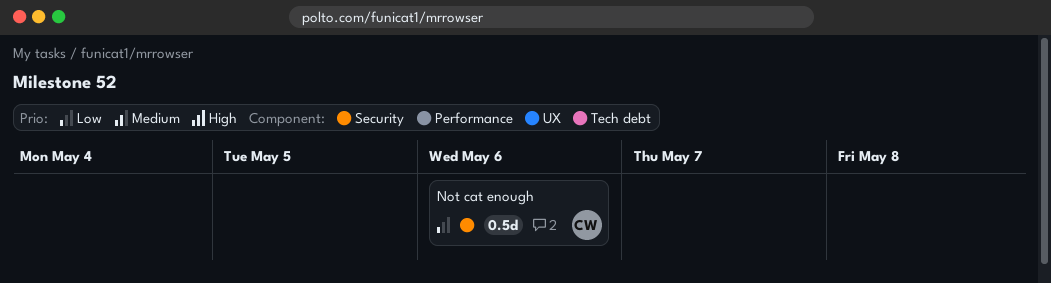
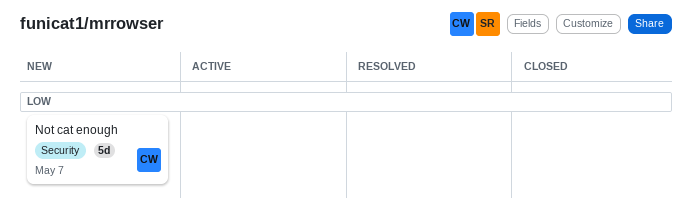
Not cat enough, estimate: 0.5d -> 5d
Not cat enough, due: May 6 -> May 7

